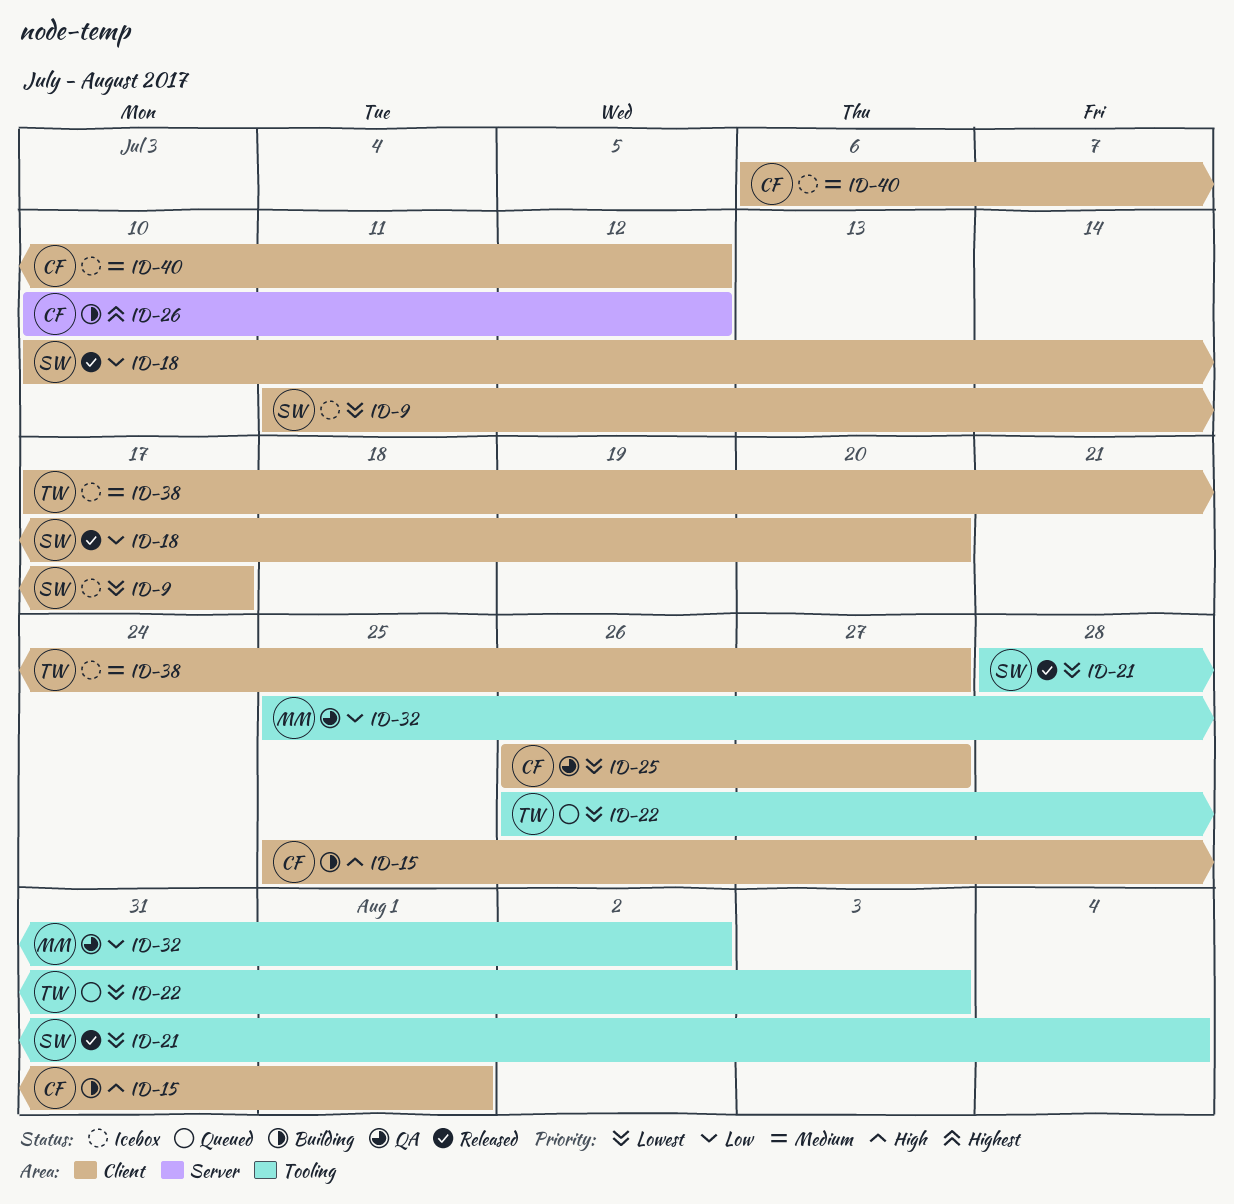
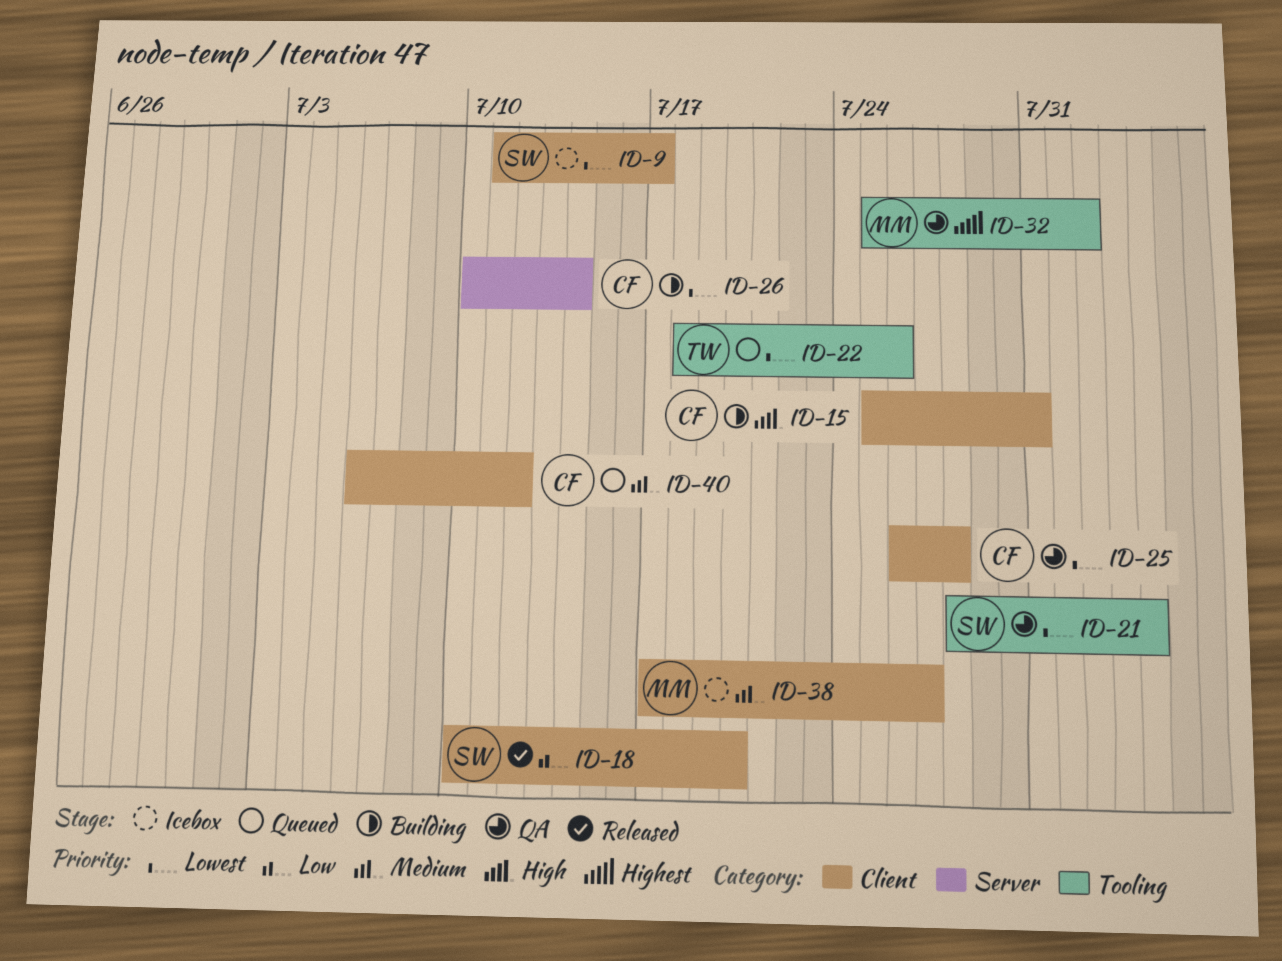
ID-15, due: Aug 1 -> Jul 31
ID-21, status: Released -> QA
ID-22, start: Jul 26 -> Jul 18
ID-22, due: Aug 3 -> Jul 26
ID-25, due: Jul 27 -> Jul 28
ID-26, priority: Highest -> Lowest
ID-26, due: Jul 12 -> Jul 14
ID-32, priority: Low -> Highest
ID-38, owner: TW -> MM
ID-40, status: Icebox -> Queued

